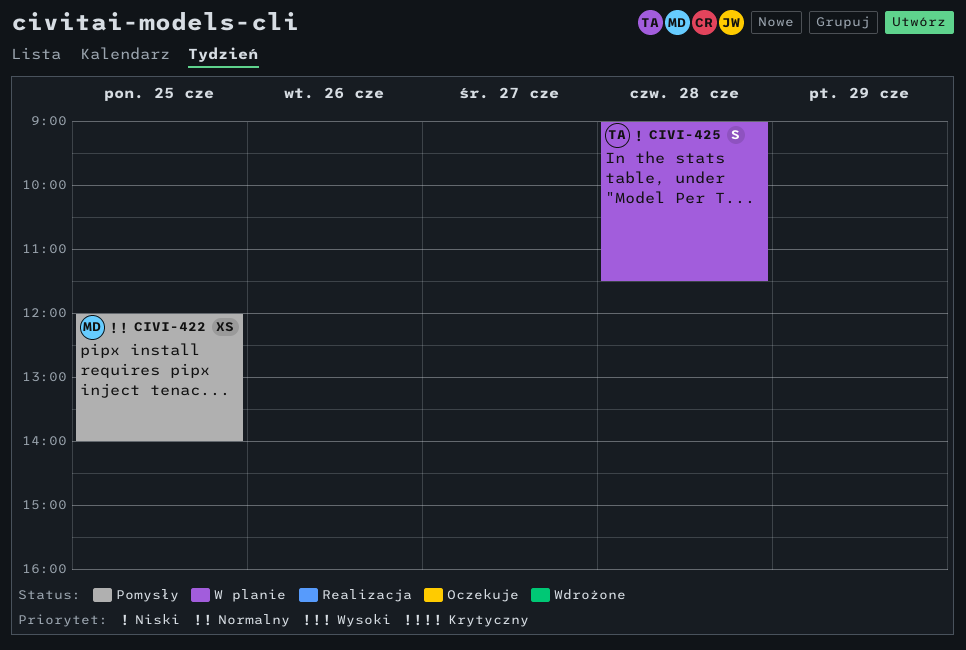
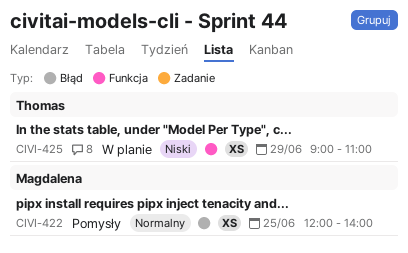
CIVI-425, estimate: S -> XS
CIVI-425, day: Jun 28 -> Jun 29
CIVI-425, ends: 11:30 -> 11:00

